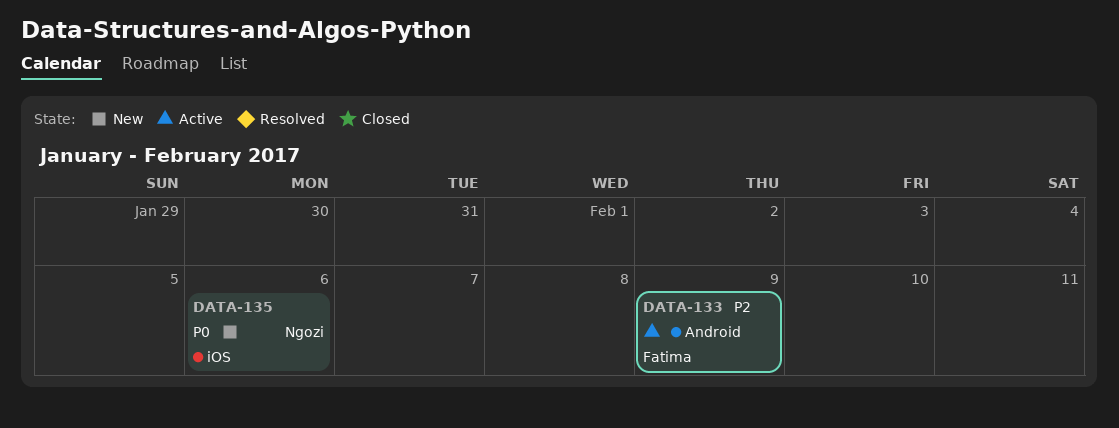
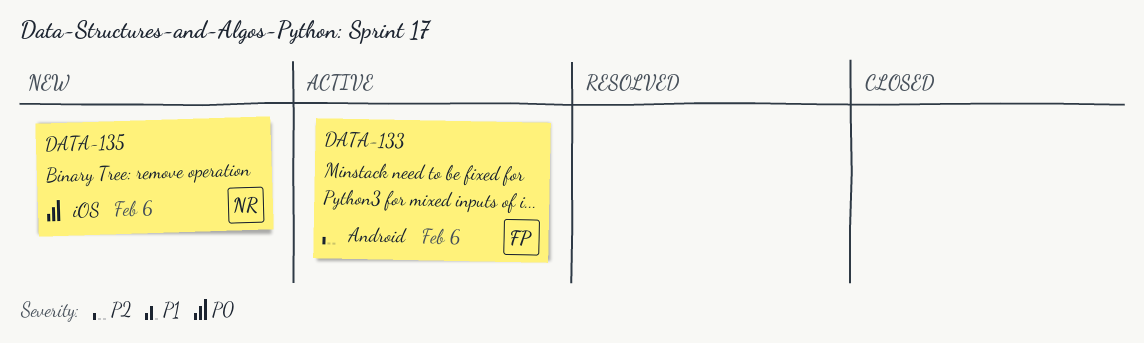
DATA-133, due: Feb 9 -> Feb 6

